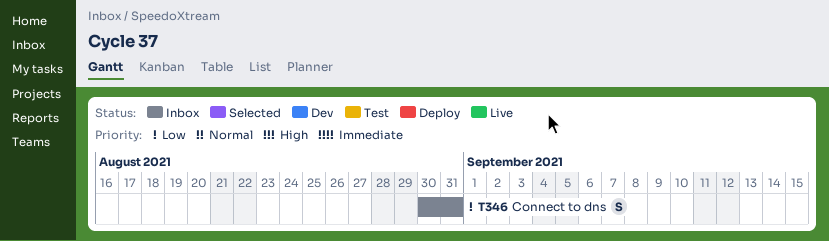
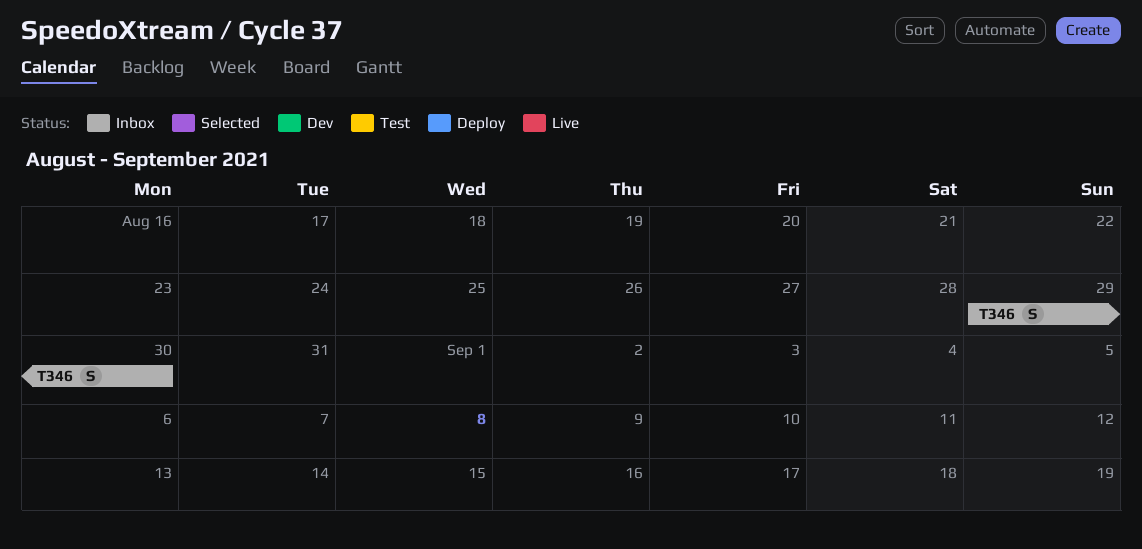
T346, start: Aug 30 -> Aug 29
T346, due: Aug 31 -> Aug 30

